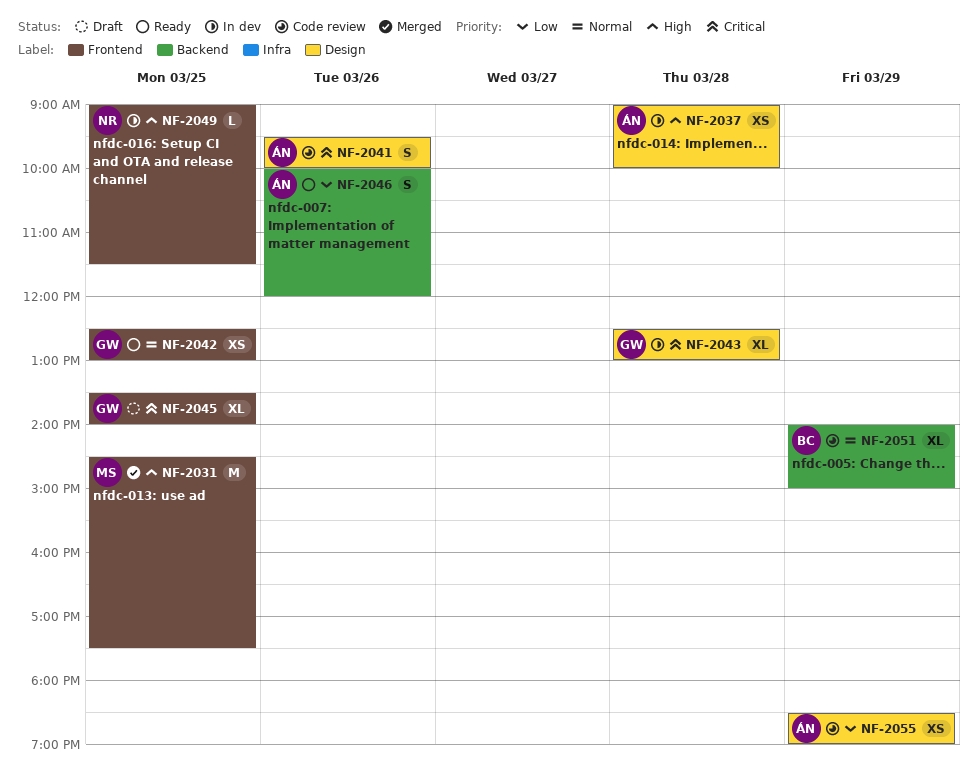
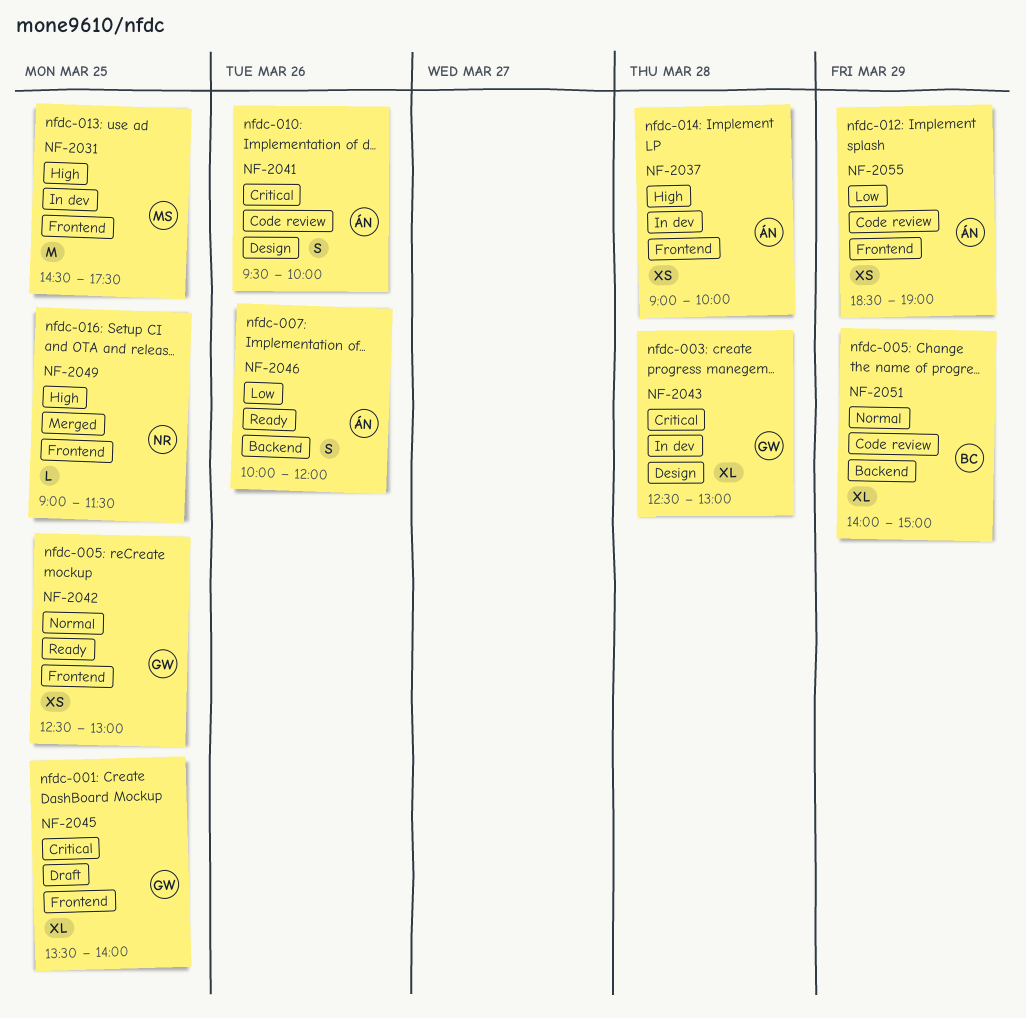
NF-2031, status: Merged -> In dev
NF-2037, label: Design -> Frontend
NF-2049, status: In dev -> Merged
NF-2055, label: Design -> Frontend

